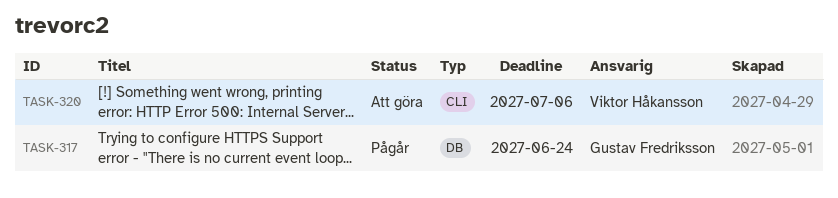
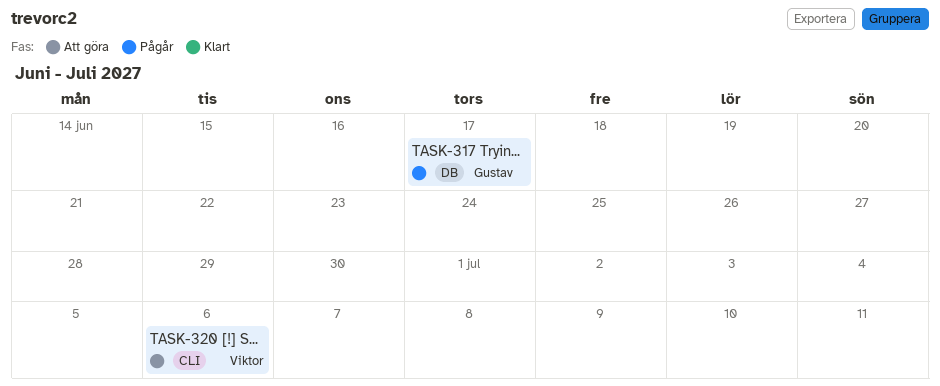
TASK-317, due: Jun 24 -> Jun 17

